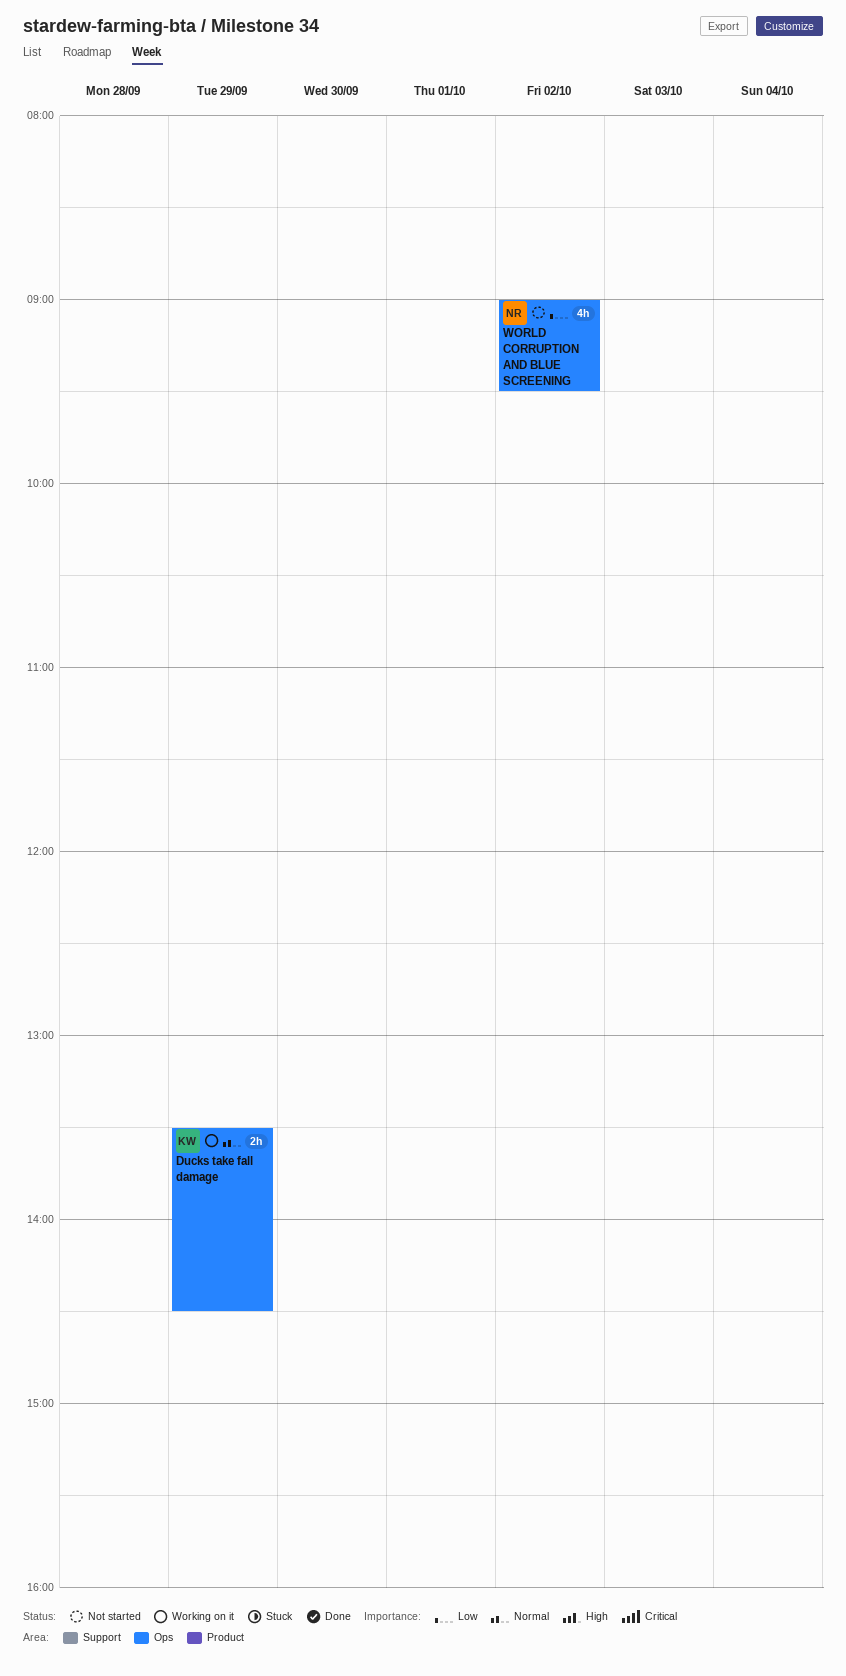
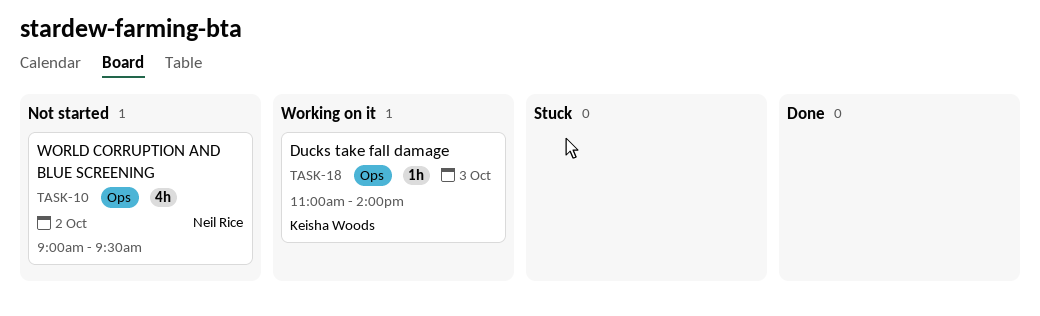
Ducks take fall damage, estimate: 2h -> 1h
Ducks take fall damage, day: Sep 29 -> Oct 3
Ducks take fall damage, begins: 13:30 -> 11:00
Ducks take fall damage, ends: 14:30 -> 14:00

